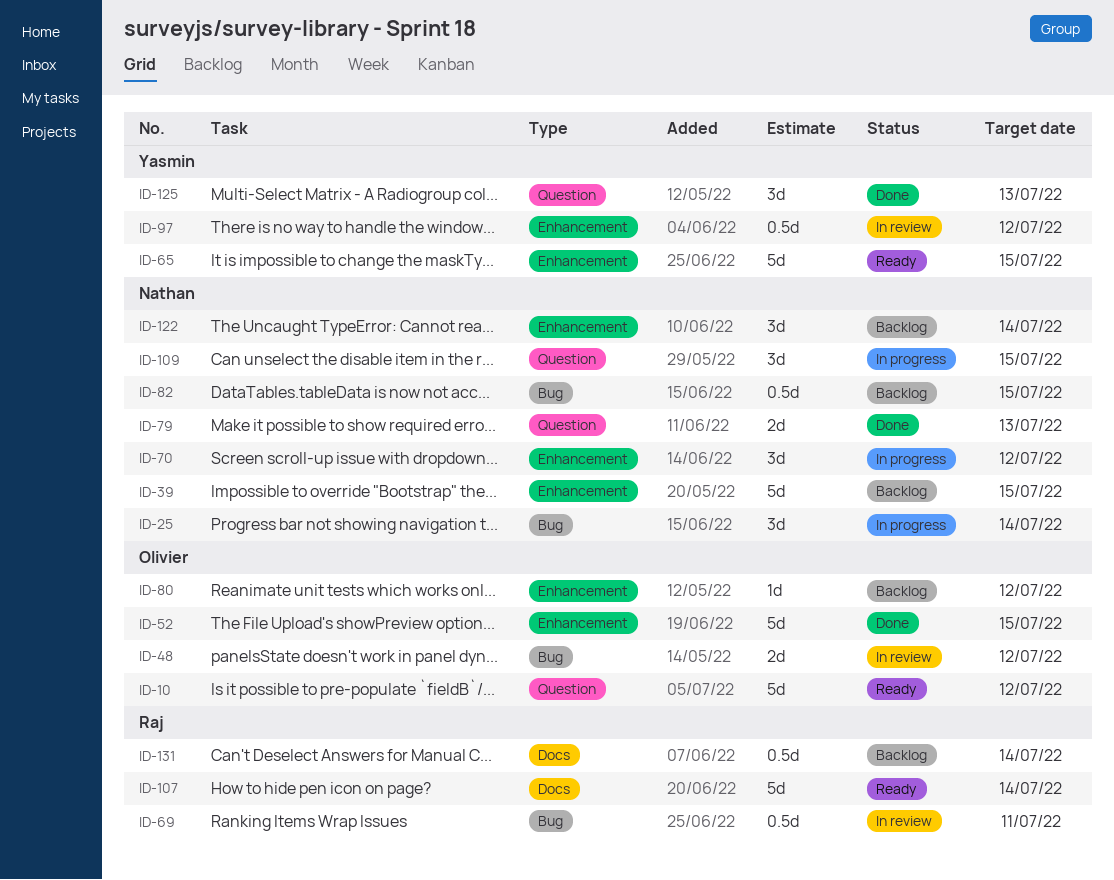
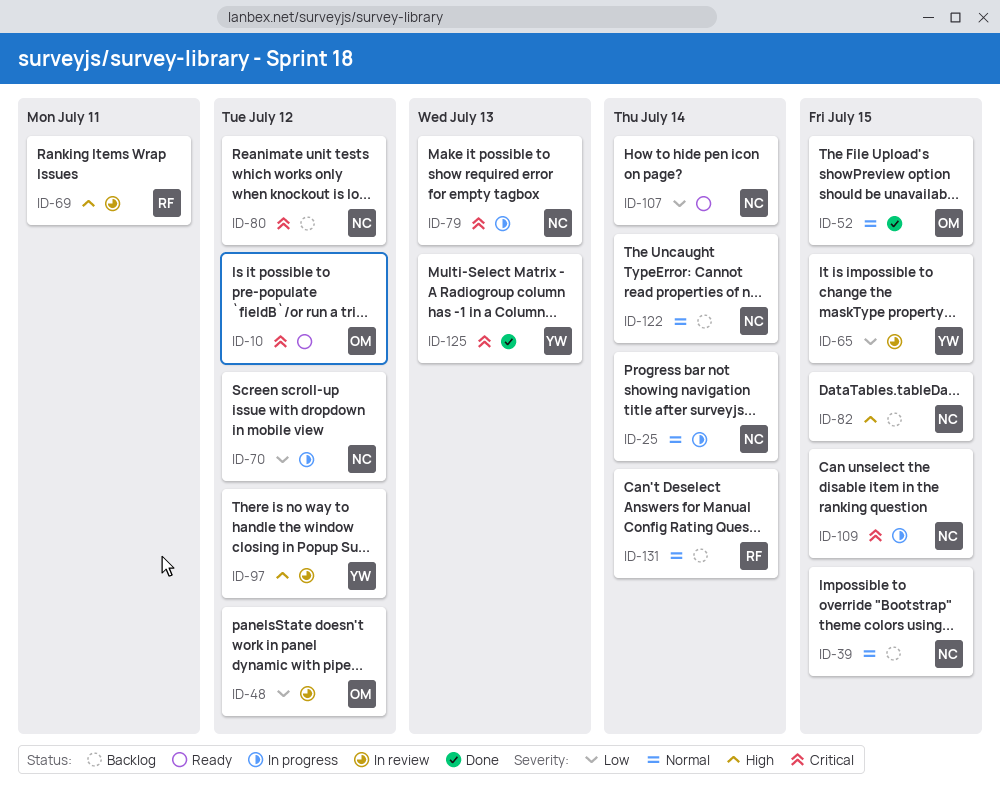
ID-65, status: Ready -> In review
ID-79, status: Done -> In progress
ID-80, owner: Olivier -> Nathan
ID-107, owner: Raj -> Nathan

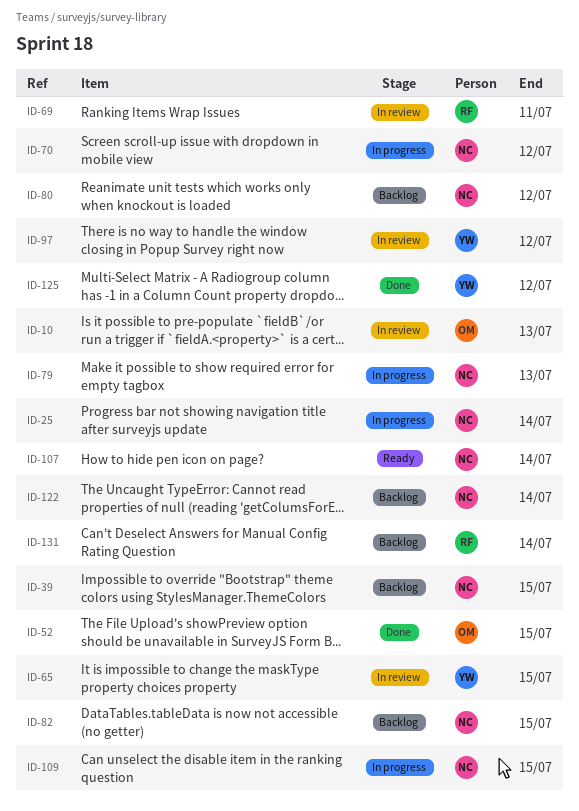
ID-10, status: Ready -> In review
ID-10, due: Jul 12 -> Jul 13
ID-48: present -> none
ID-125, due: Jul 13 -> Jul 12

